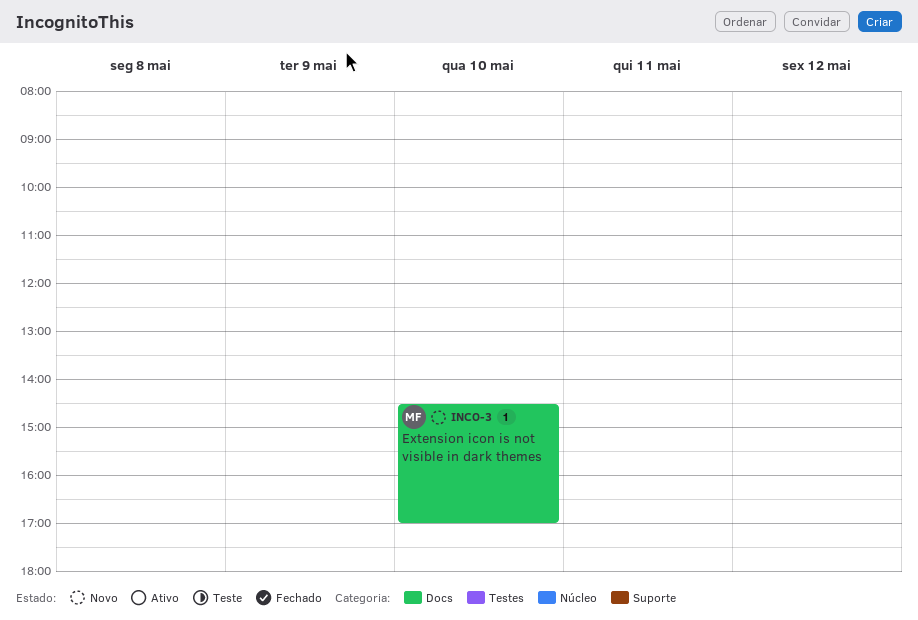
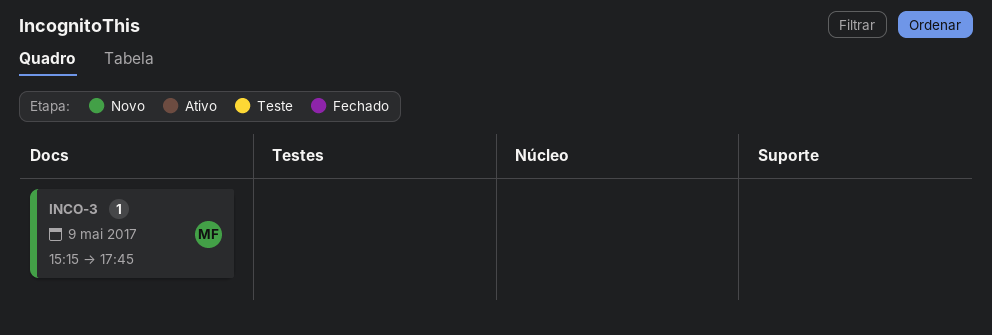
INCO-3, day: May 10 -> May 9
INCO-3, begins: 14:30 -> 15:15
INCO-3, ends: 17:00 -> 17:45

